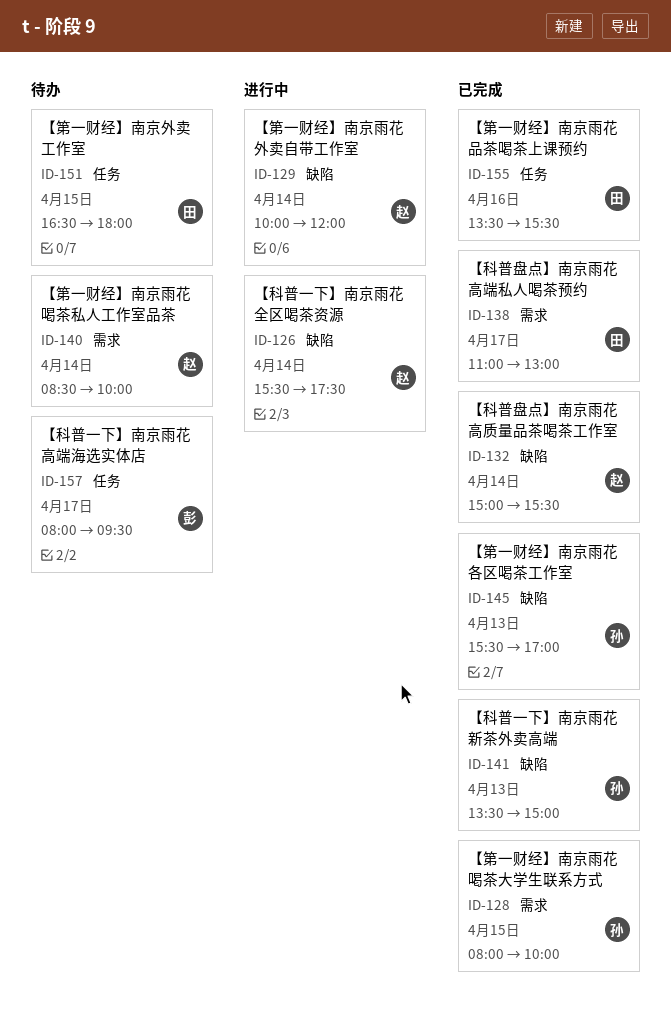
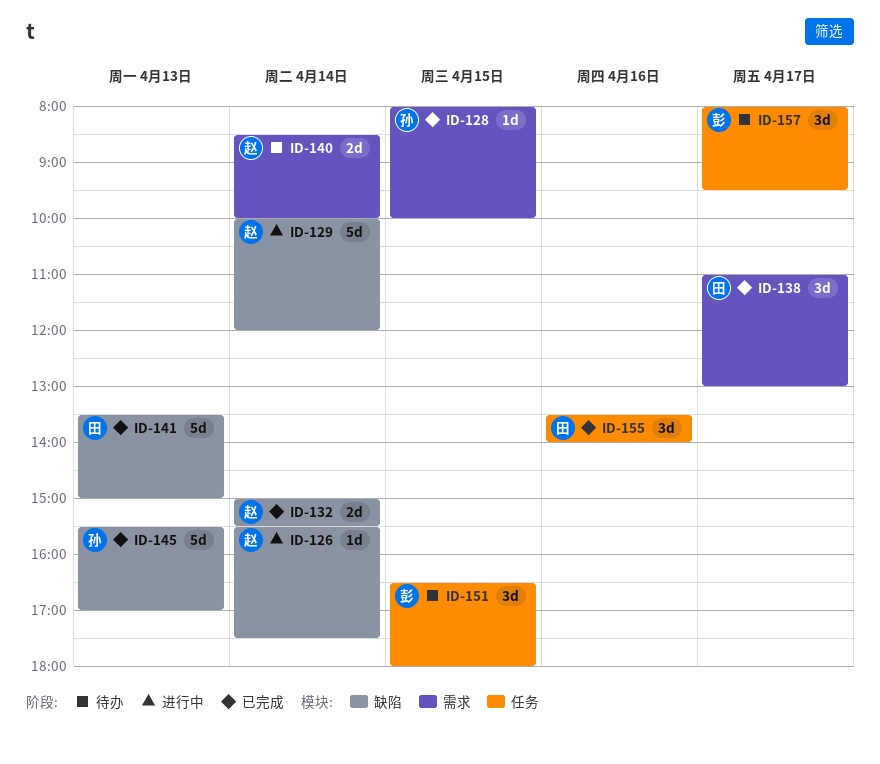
ID-141, owner: 孙 -> 田
ID-151, owner: 田 -> 彭
ID-155, ends: 15:30 -> 14:00

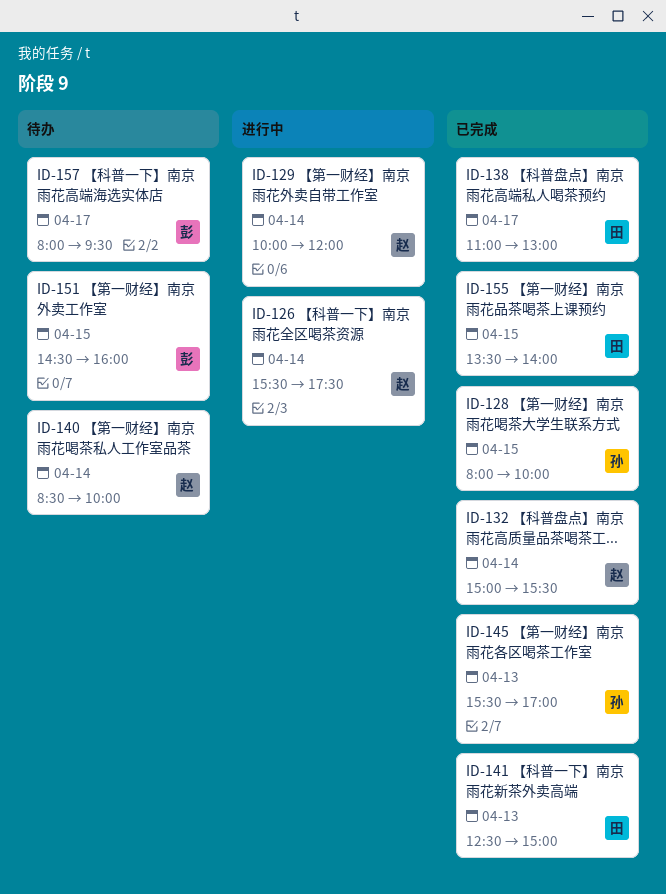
ID-141, begins: 13:30 -> 12:30
ID-151, begins: 16:30 -> 14:30
ID-151, ends: 18:00 -> 16:00
ID-155, day: Apr 16 -> Apr 15

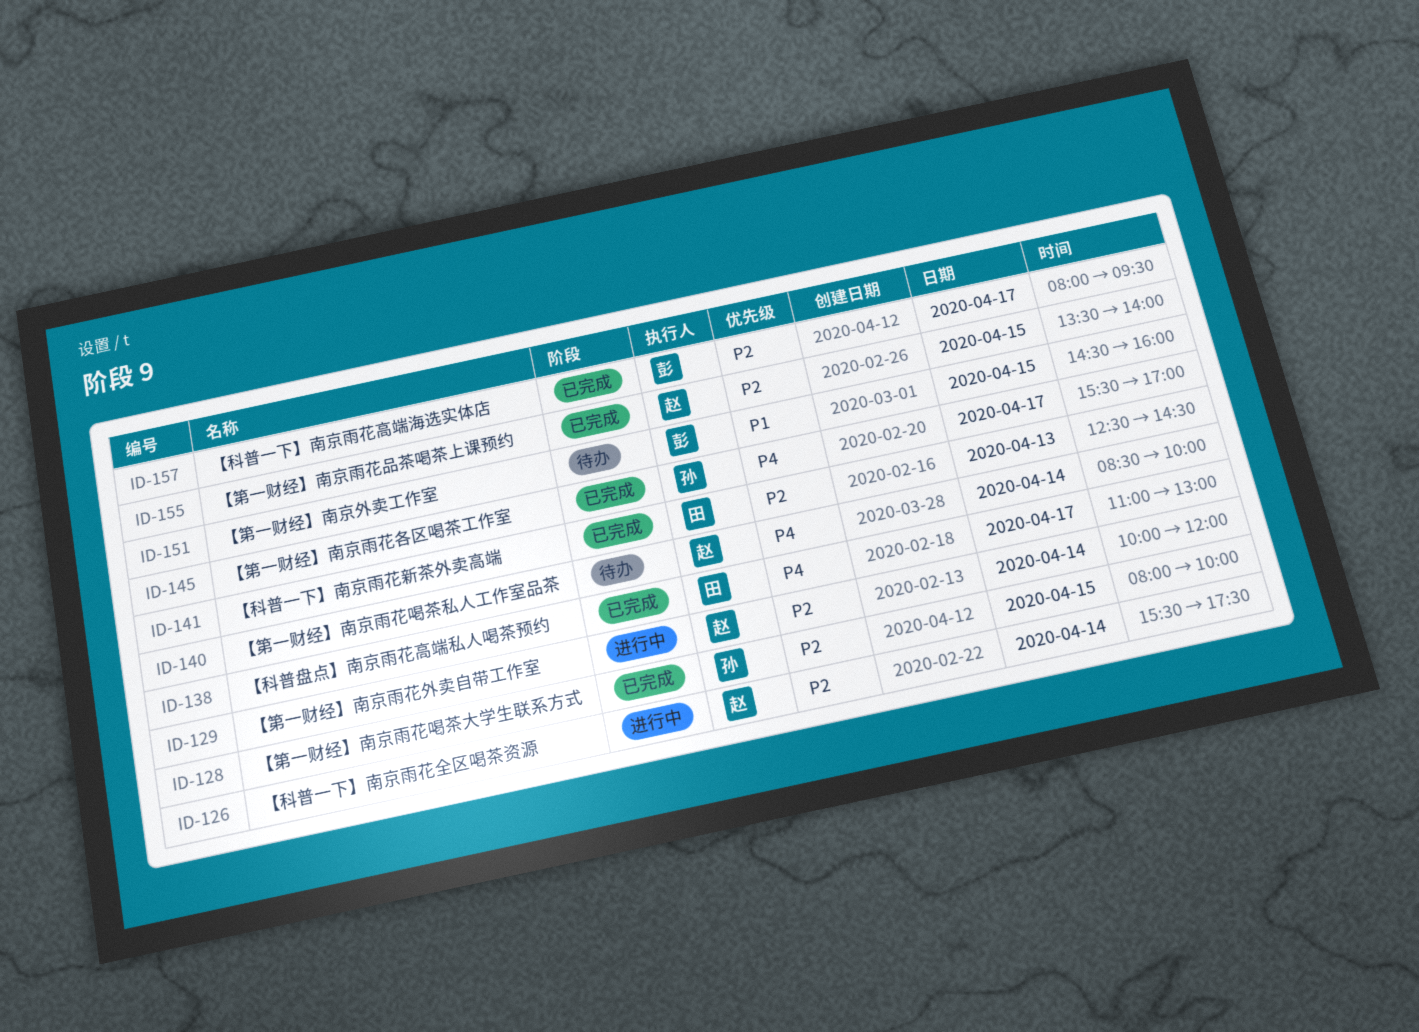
ID-132: present -> none
ID-141, ends: 15:00 -> 14:30
ID-145, day: Apr 13 -> Apr 17
ID-155, owner: 田 -> 赵
ID-157, status: 待办 -> 已完成

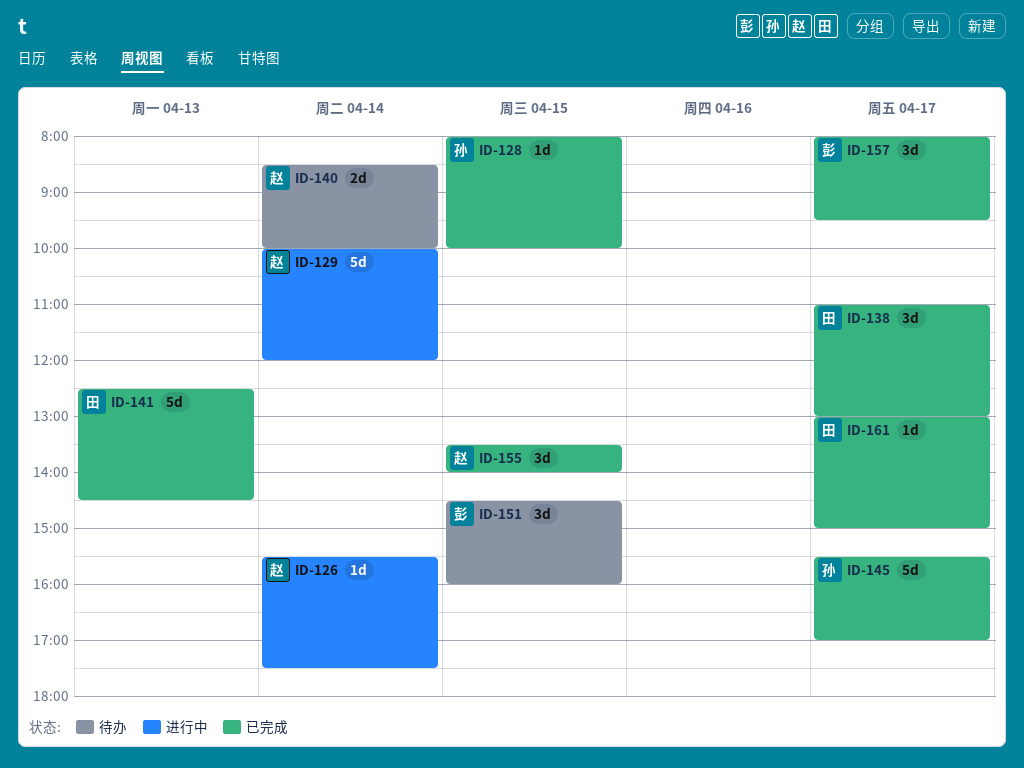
ID-161: none -> present

